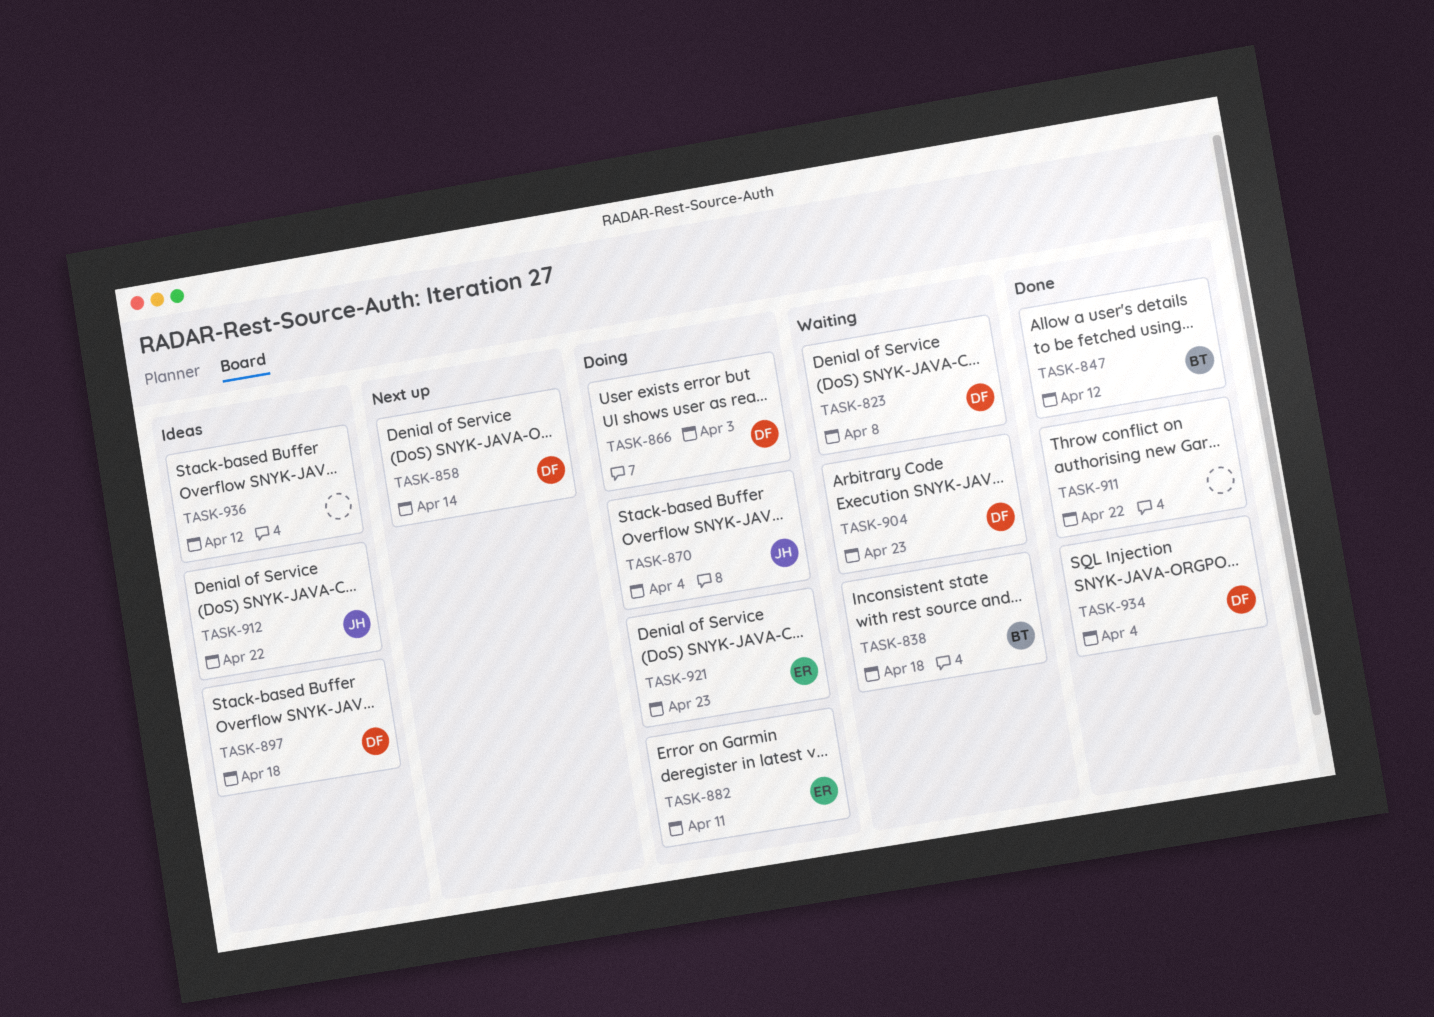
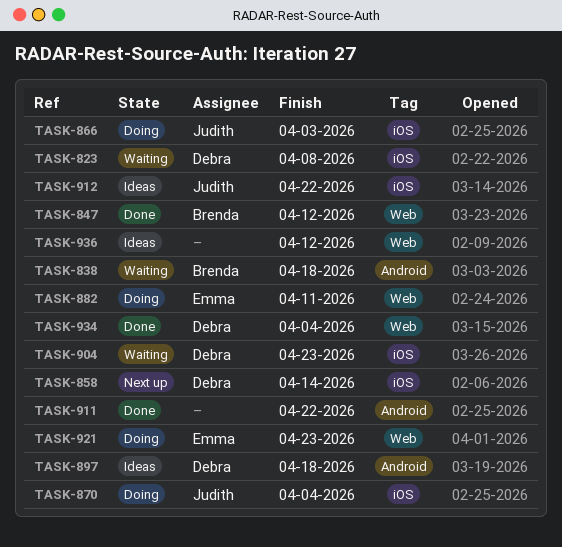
TASK-866, owner: Debra -> Judith

